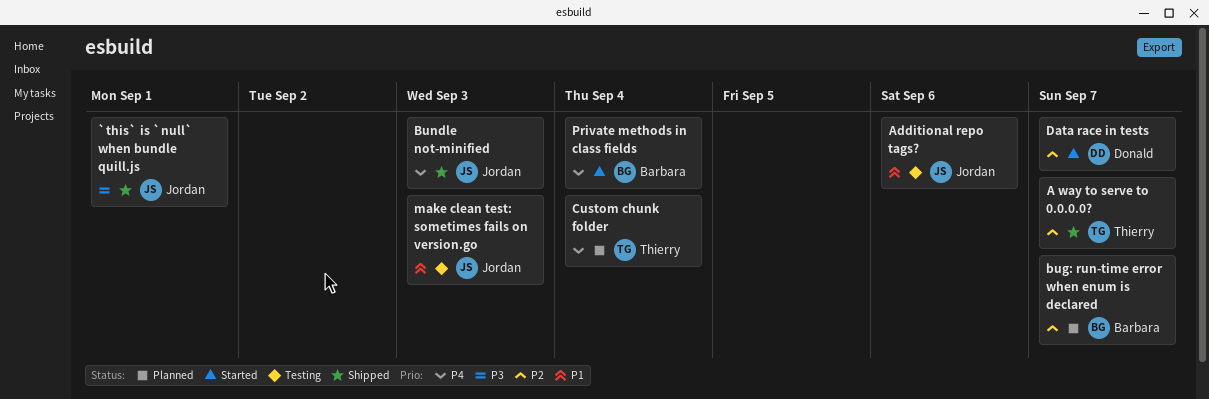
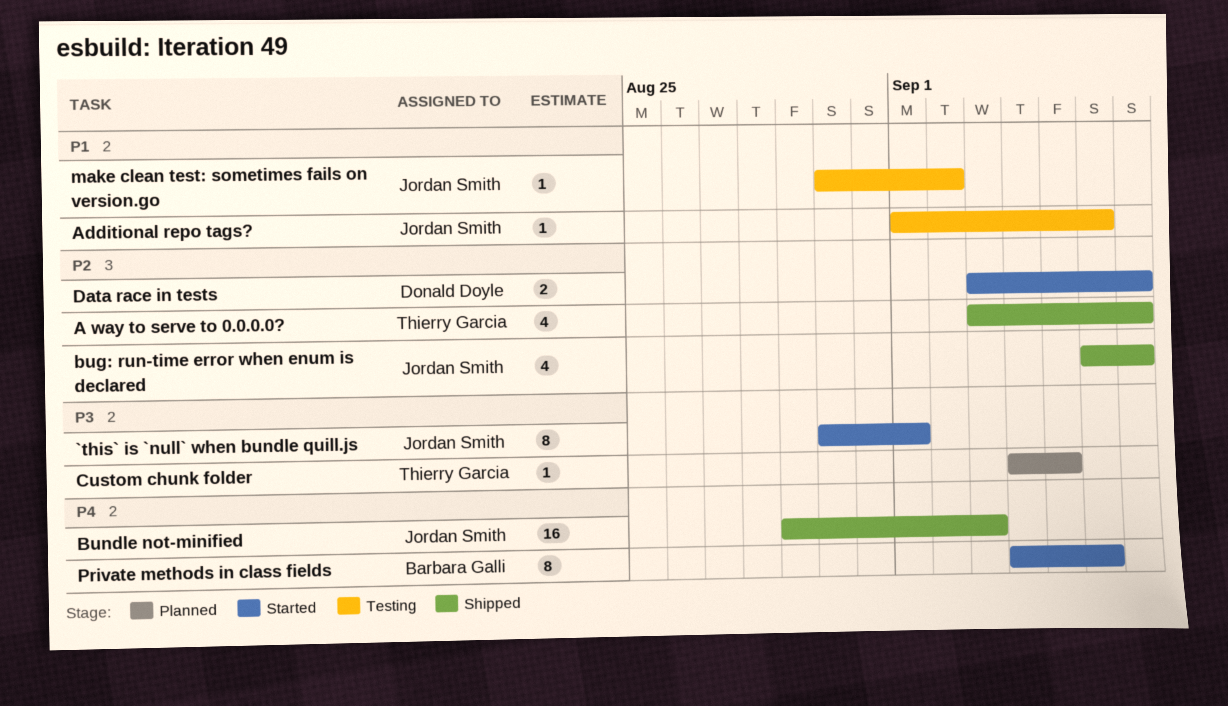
`this` is `null` when bundle quill.js, status: Shipped -> Started
bug: run-time error when enum is declared, status: Planned -> Shipped
bug: run-time error when enum is declared, owner: Barbara Galli -> Jordan Smith
Custom chunk folder, priority: P4 -> P3
Custom chunk folder, due: Sep 4 -> Sep 5
make clean test: sometimes fails on version.go, due: Sep 3 -> Sep 2
Private methods in class fields, due: Sep 4 -> Sep 6

